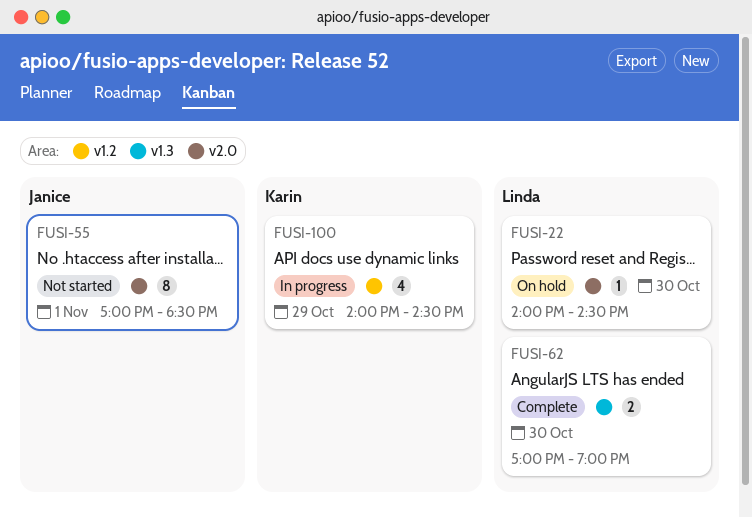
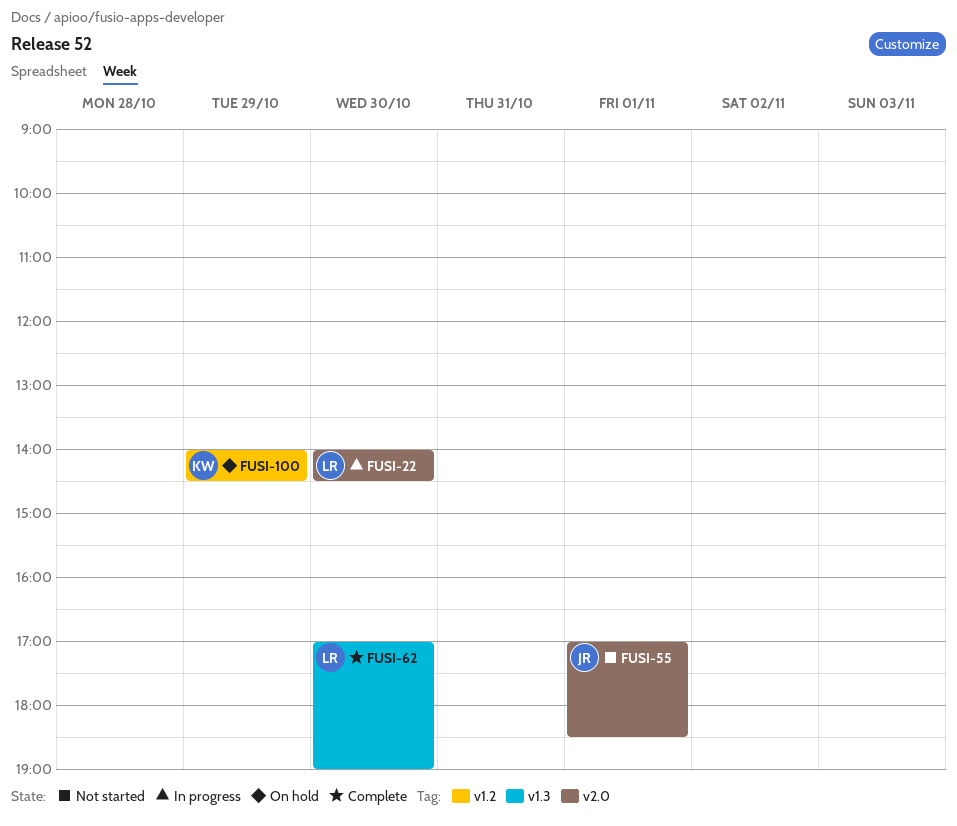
FUSI-22, status: On hold -> In progress
FUSI-100, status: In progress -> On hold

